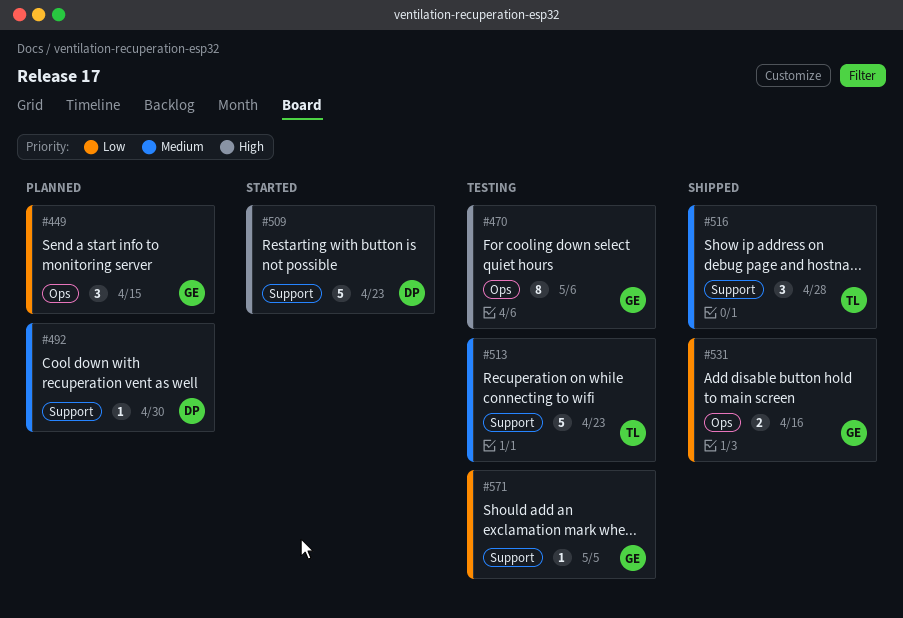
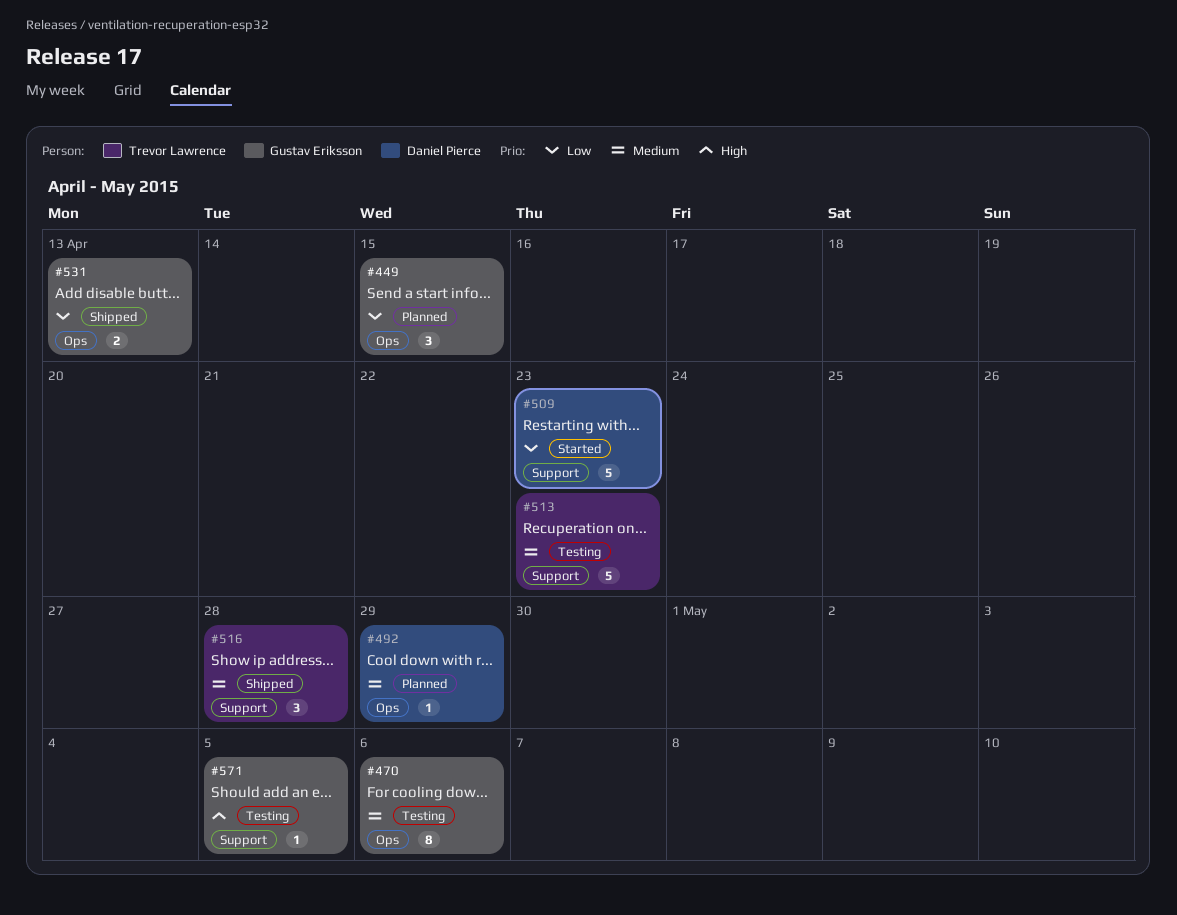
#470, priority: High -> Medium
#492, label: Support -> Ops
#492, due: Apr 30 -> Apr 29
#509, priority: High -> Low
#531, due: Apr 16 -> Apr 13
#571, priority: Low -> High

